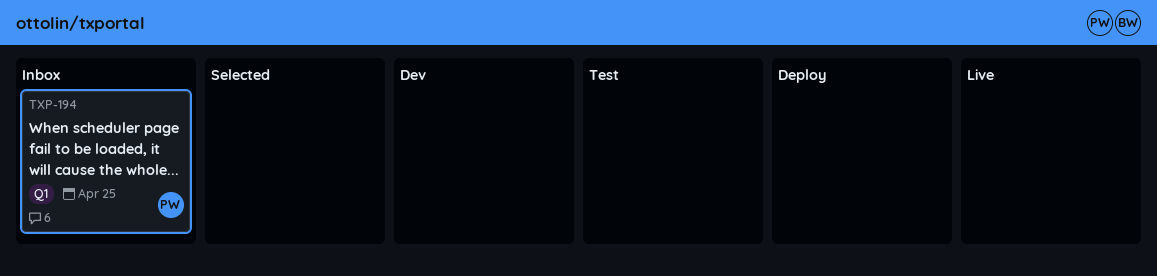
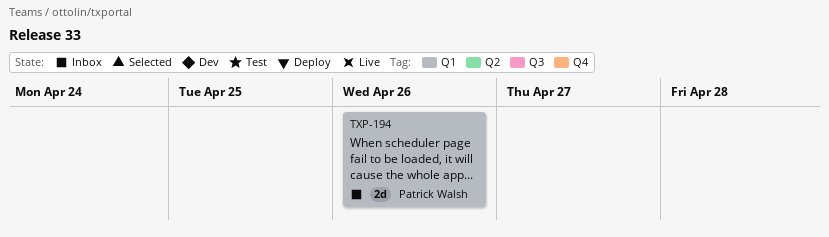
TXP-194, due: Apr 25 -> Apr 26

